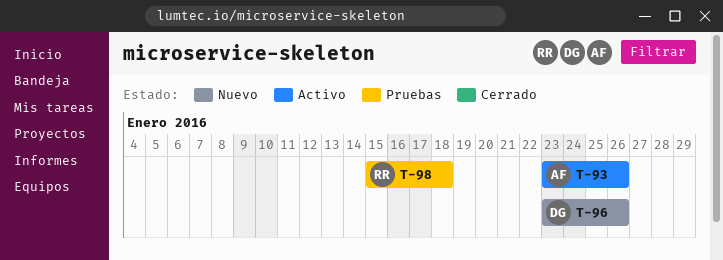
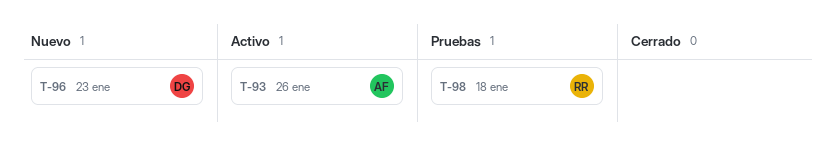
T-96, due: Jan 26 -> Jan 23

